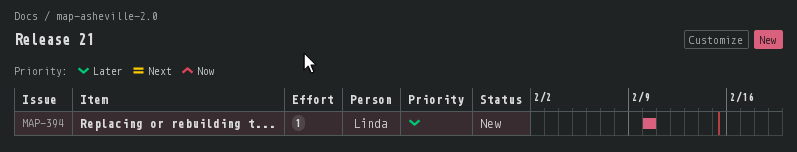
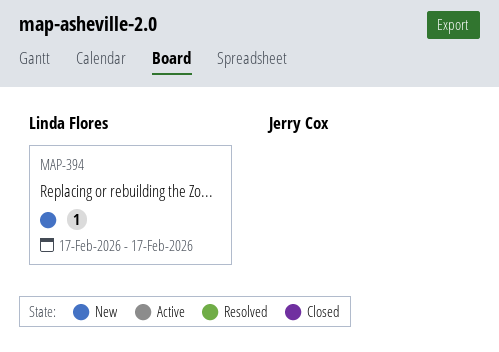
MAP-394, start: Feb 10 -> Feb 17
MAP-394, due: Feb 10 -> Feb 17

